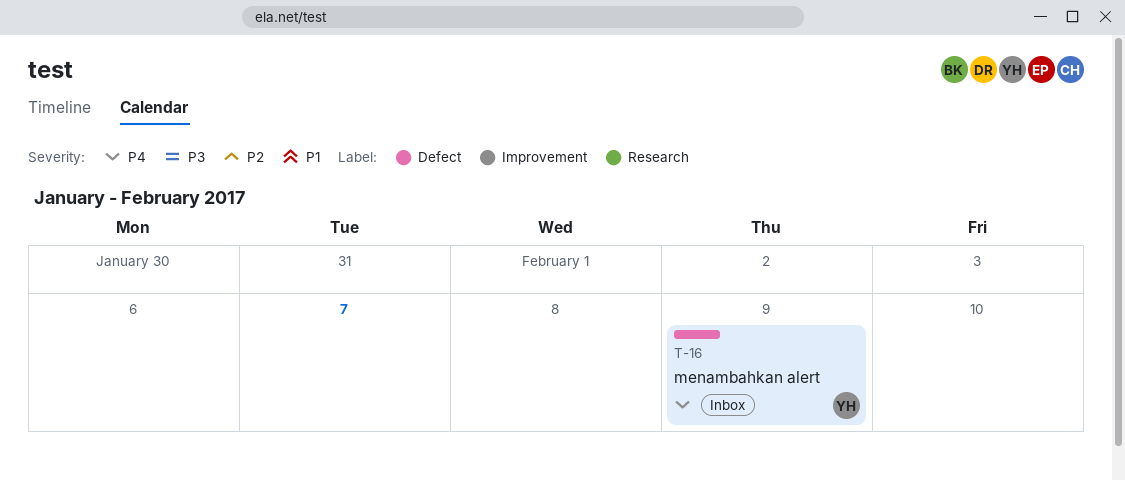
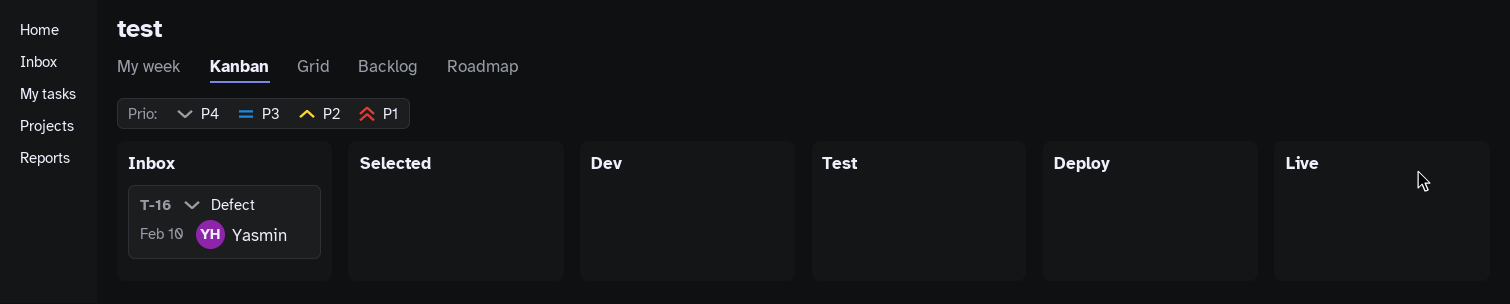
T-16, due: Feb 9 -> Feb 10

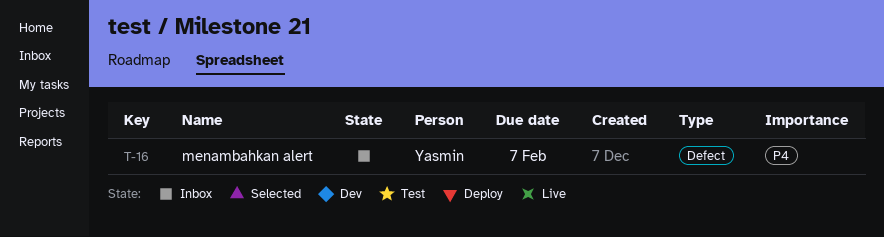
T-16, due: Feb 10 -> Feb 7

